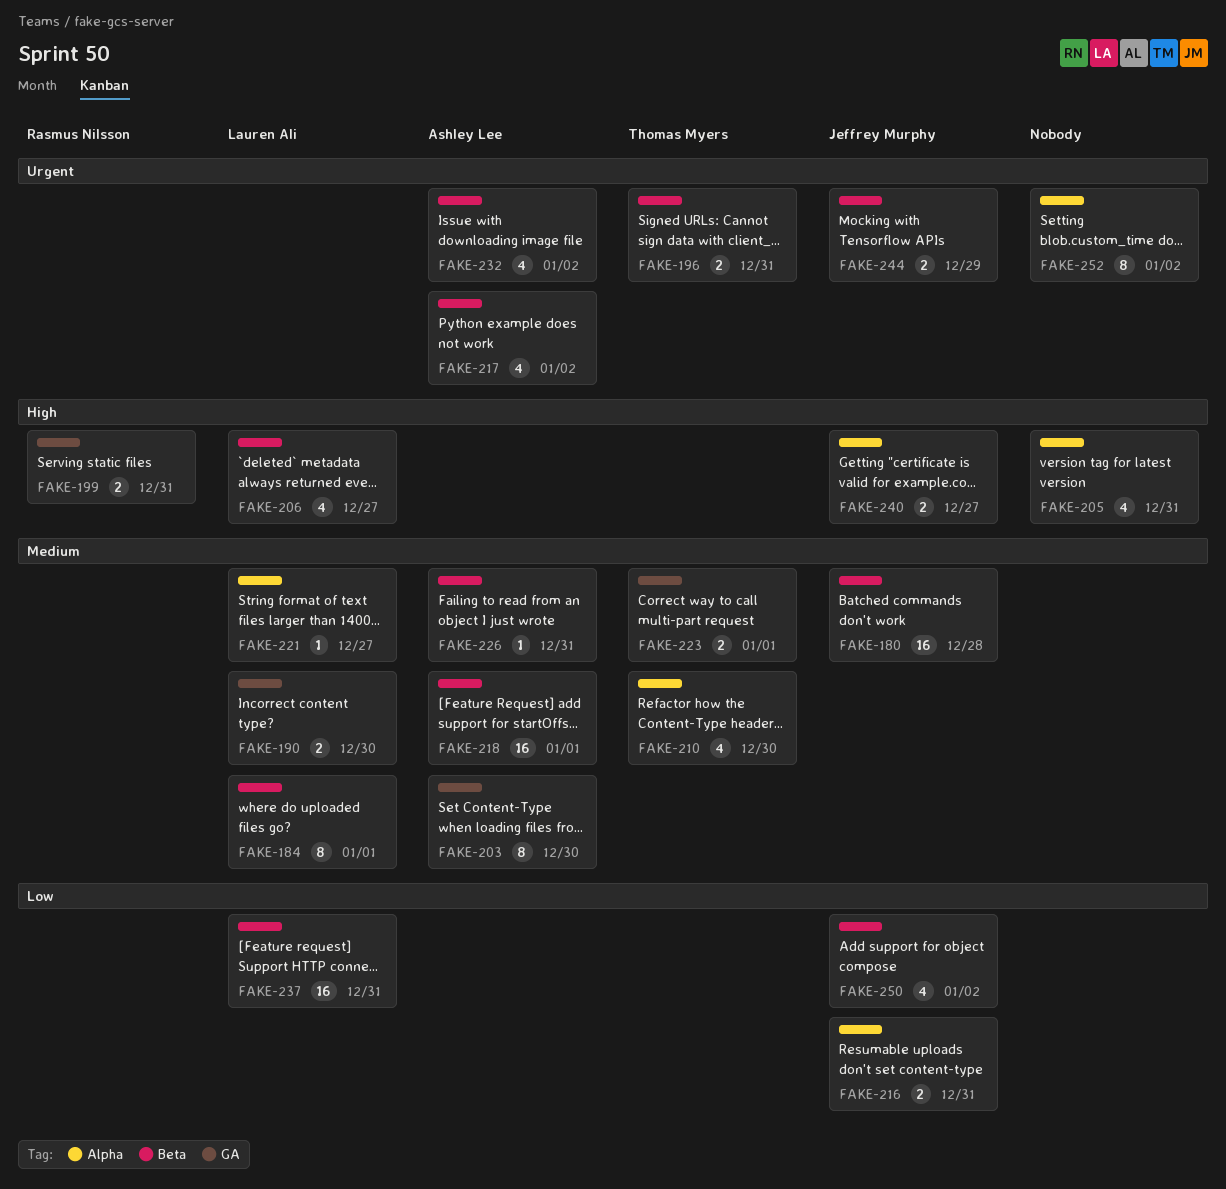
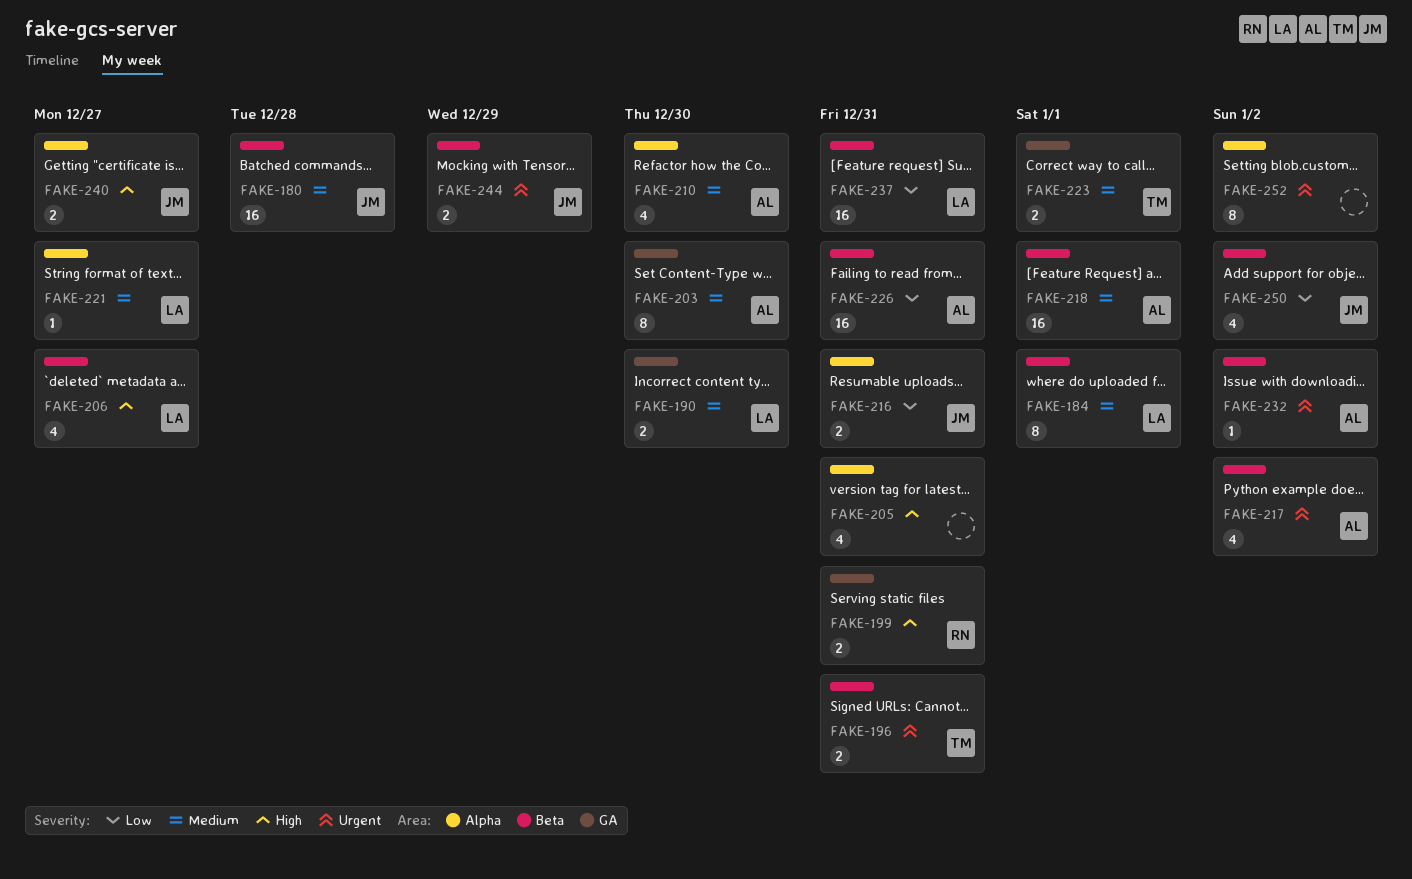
FAKE-210, owner: Thomas Myers -> Ashley Lee
FAKE-226, priority: Medium -> Low
FAKE-226, estimate: 1 -> 16
FAKE-232, estimate: 4 -> 1

